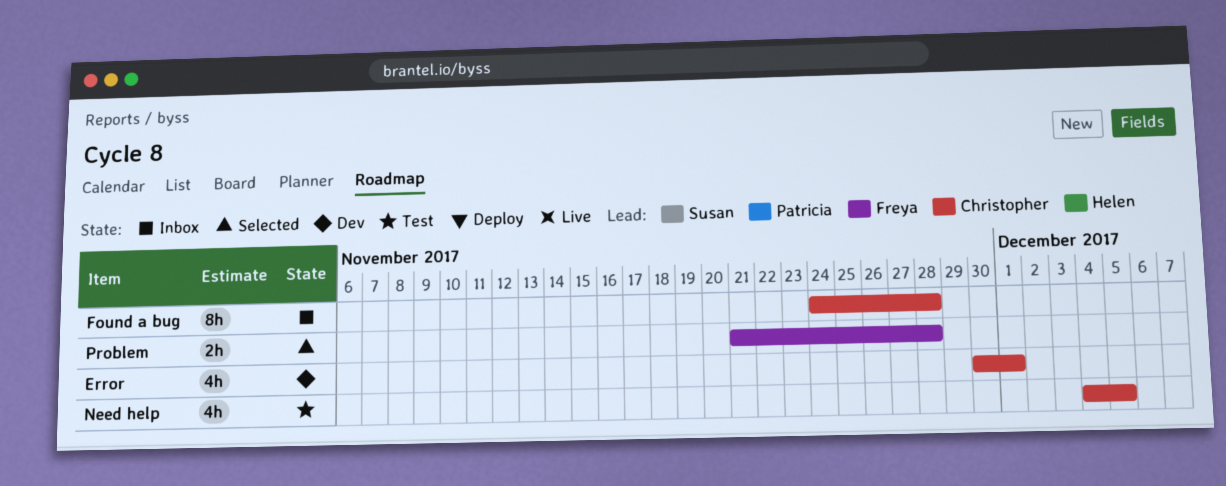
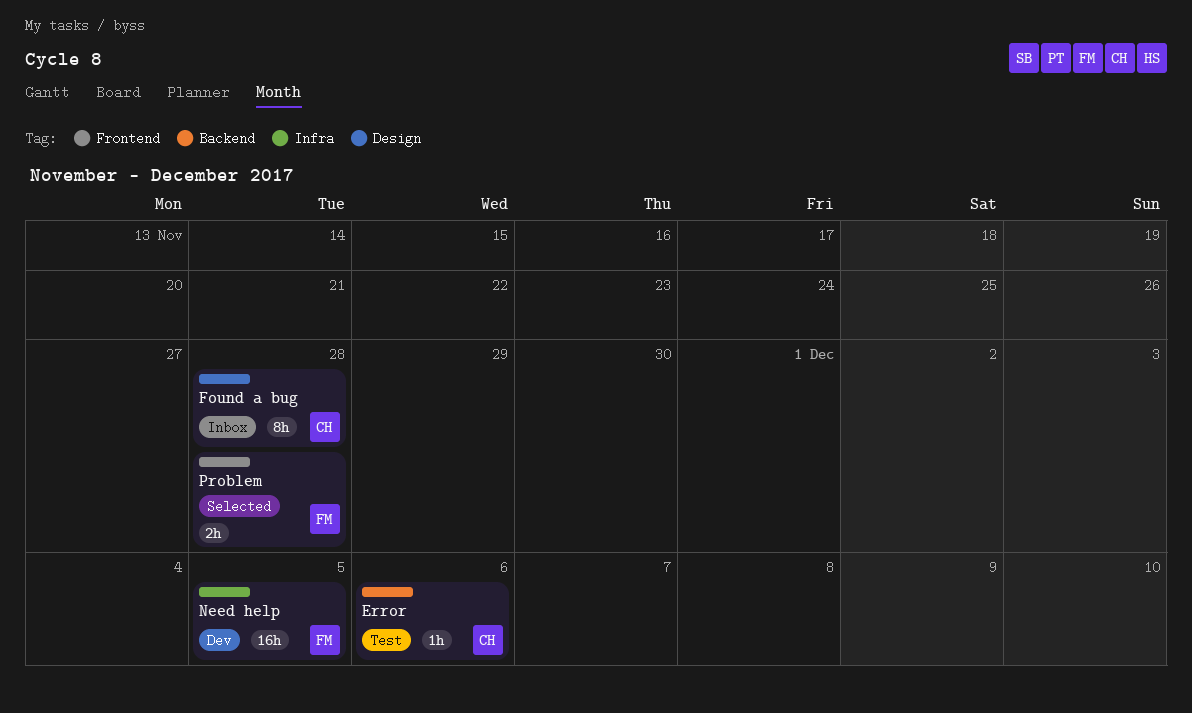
Error, status: Dev -> Test
Error, estimate: 4h -> 1h
Error, due: Dec 1 -> Dec 6
Need help, status: Test -> Dev
Need help, owner: Christopher -> Freya
Need help, estimate: 4h -> 16h

